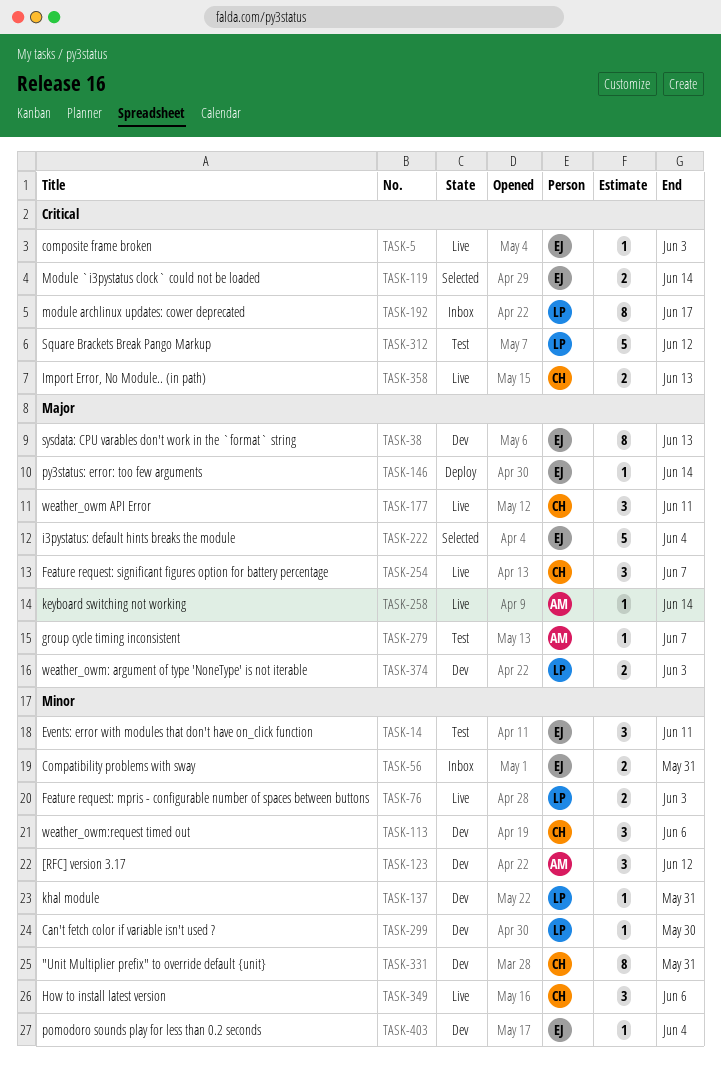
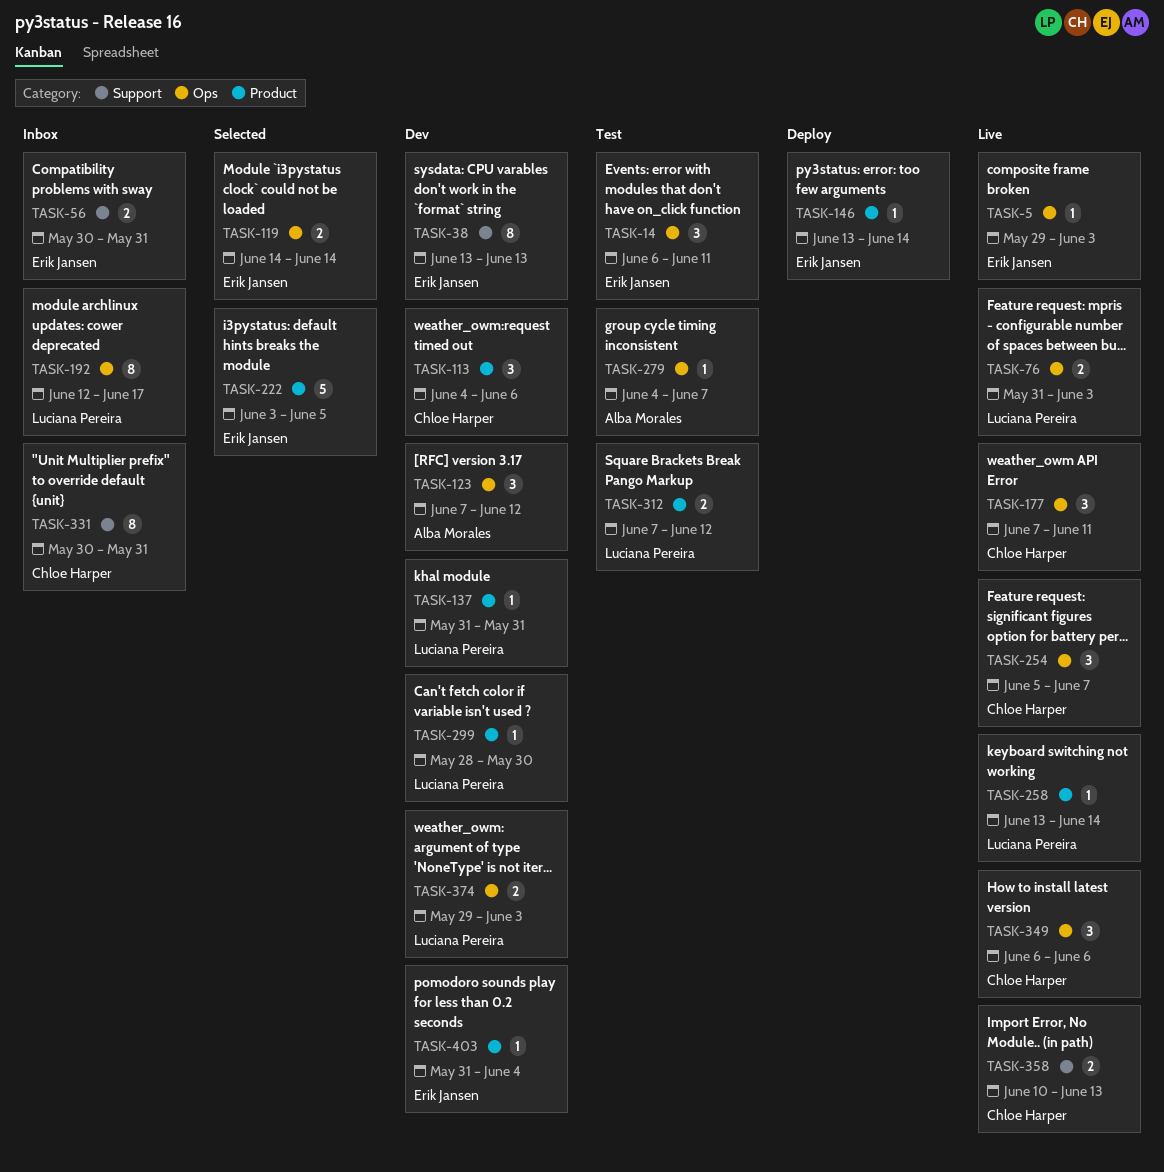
TASK-222, due: Jun 4 -> Jun 5
TASK-258, owner: Alba Morales -> Luciana Pereira
TASK-312, estimate: 5 -> 2
TASK-331, status: Dev -> Inbox

